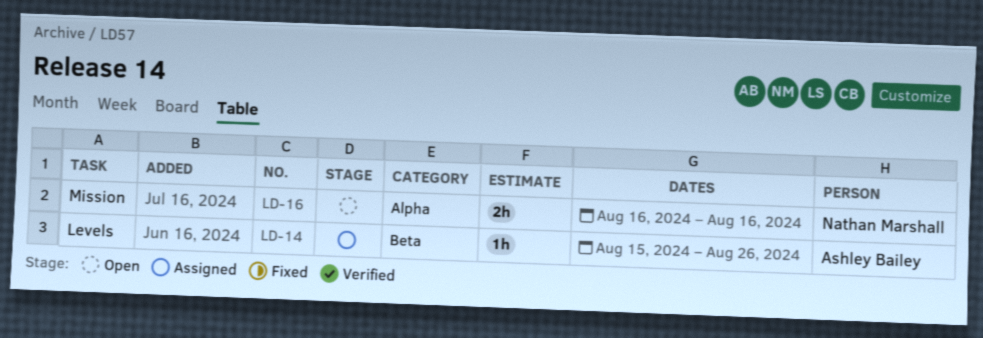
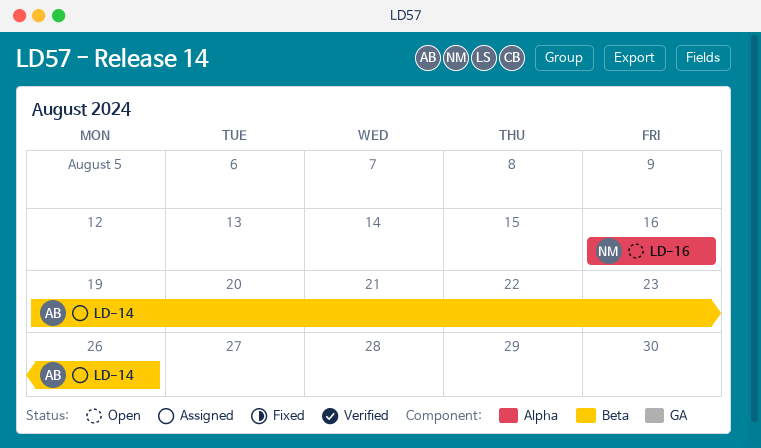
LD-14, start: Aug 15 -> Aug 19

